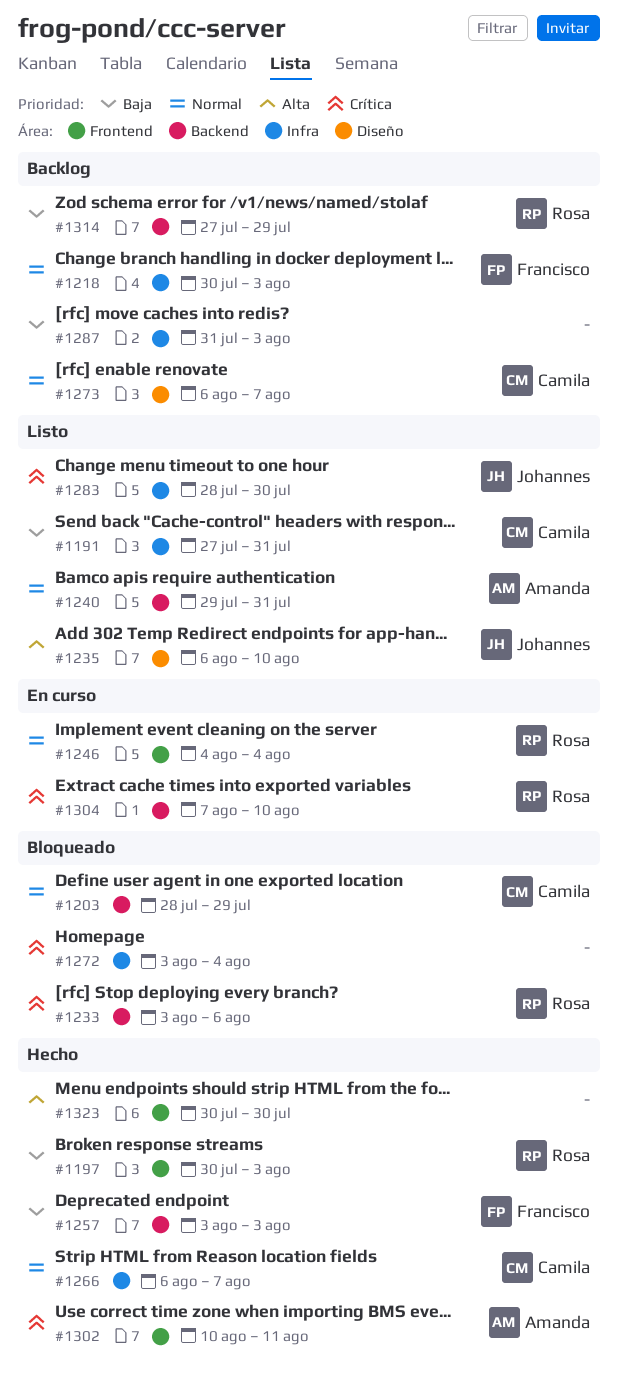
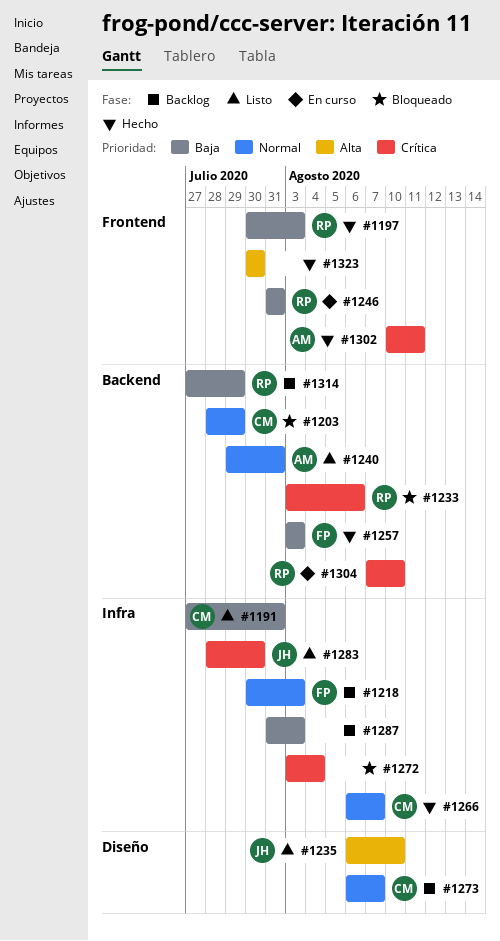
#1246, priority: Normal -> Baja
#1246, start: Aug 4 -> Jul 31
#1246, due: Aug 4 -> Jul 31

